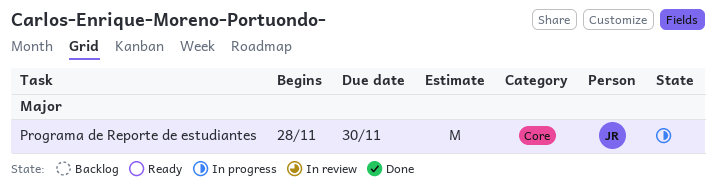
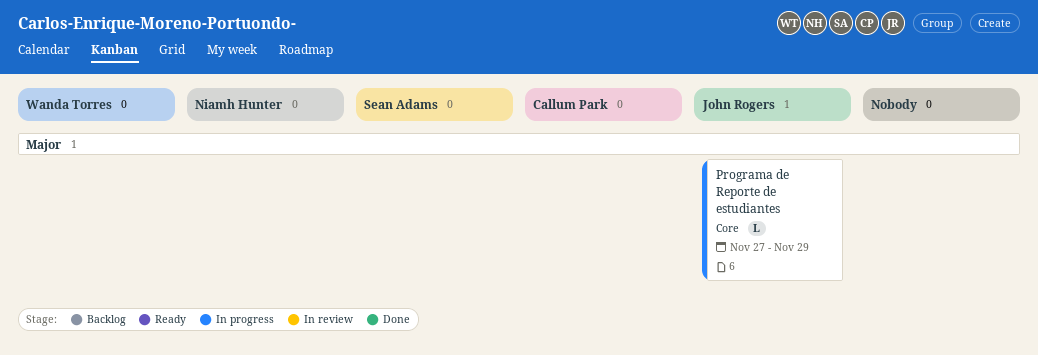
Programa de Reporte de estudiantes, estimate: M -> L
Programa de Reporte de estudiantes, start: Nov 28 -> Nov 27
Programa de Reporte de estudiantes, due: Nov 30 -> Nov 29

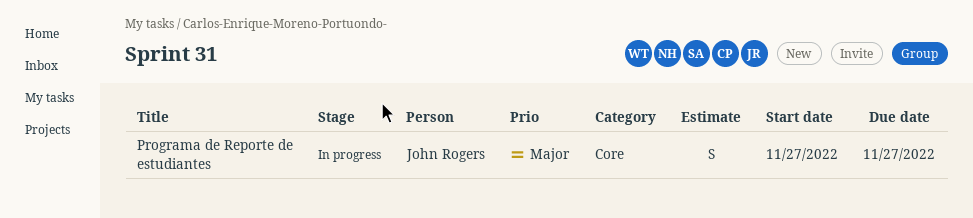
Programa de Reporte de estudiantes, estimate: L -> S
Programa de Reporte de estudiantes, due: Nov 29 -> Nov 27

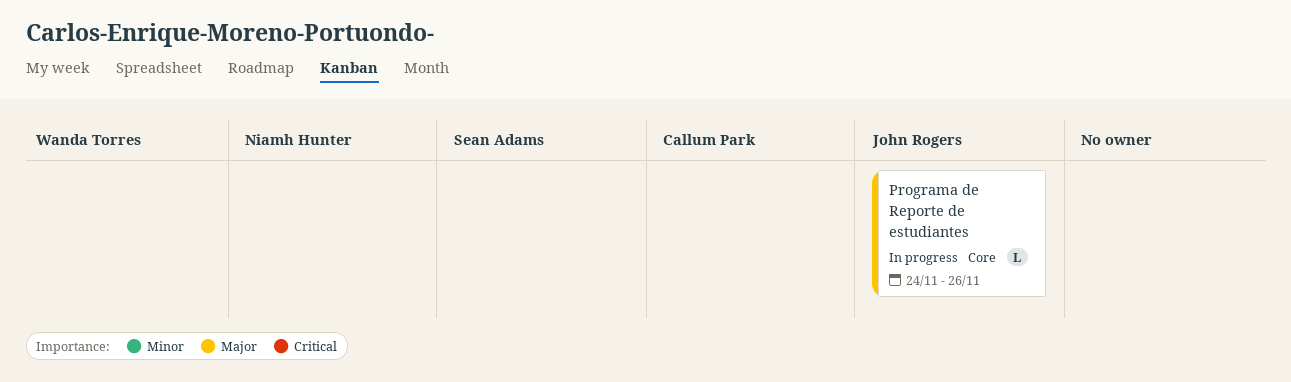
Programa de Reporte de estudiantes, estimate: S -> L
Programa de Reporte de estudiantes, start: Nov 27 -> Nov 24
Programa de Reporte de estudiantes, due: Nov 27 -> Nov 26

